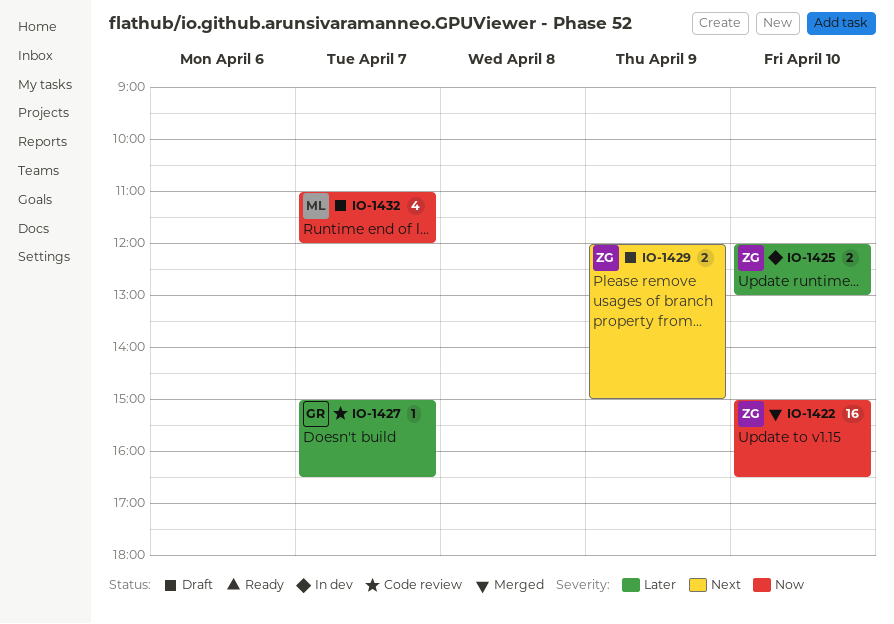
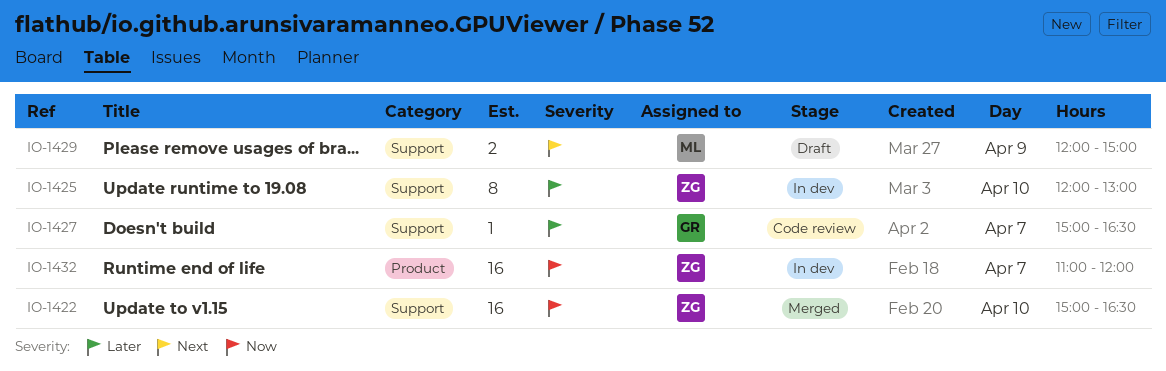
IO-1425, estimate: 2 -> 8
IO-1429, owner: ZG -> ML
IO-1432, status: Draft -> In dev
IO-1432, owner: ML -> ZG
IO-1432, estimate: 4 -> 16

